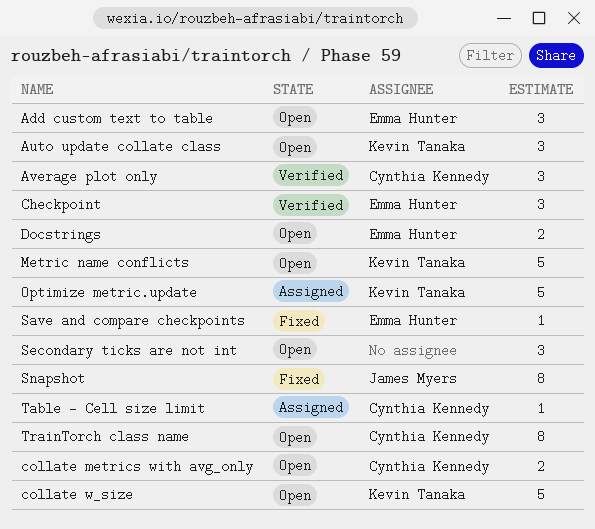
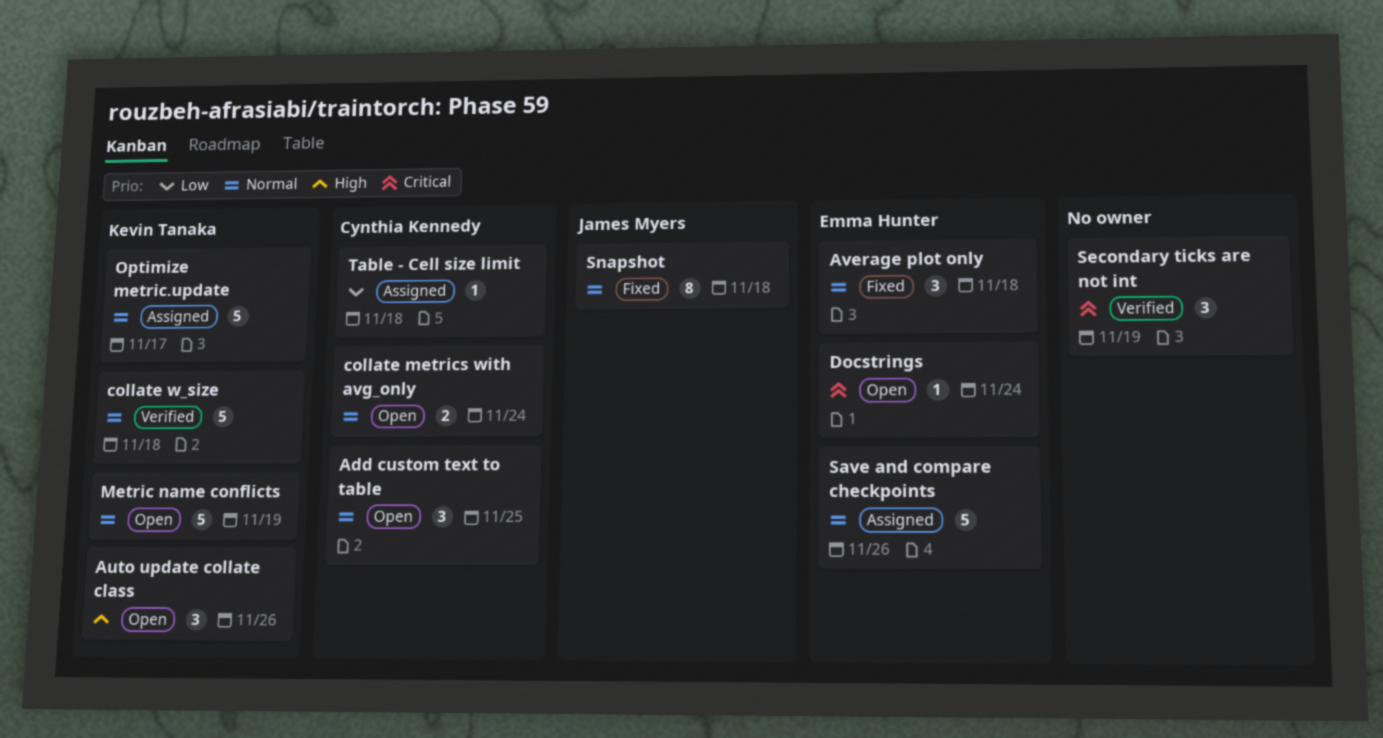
Add custom text to table, owner: Emma Hunter -> Cynthia Kennedy
Average plot only, status: Verified -> Fixed
Average plot only, owner: Cynthia Kennedy -> Emma Hunter
Checkpoint: present -> none
collate w_size, status: Open -> Verified
Docstrings, estimate: 2 -> 1
Save and compare checkpoints, status: Fixed -> Assigned
Save and compare checkpoints, estimate: 1 -> 5
Secondary ticks are not int, status: Open -> Verified
TrainTorch class name: present -> none

